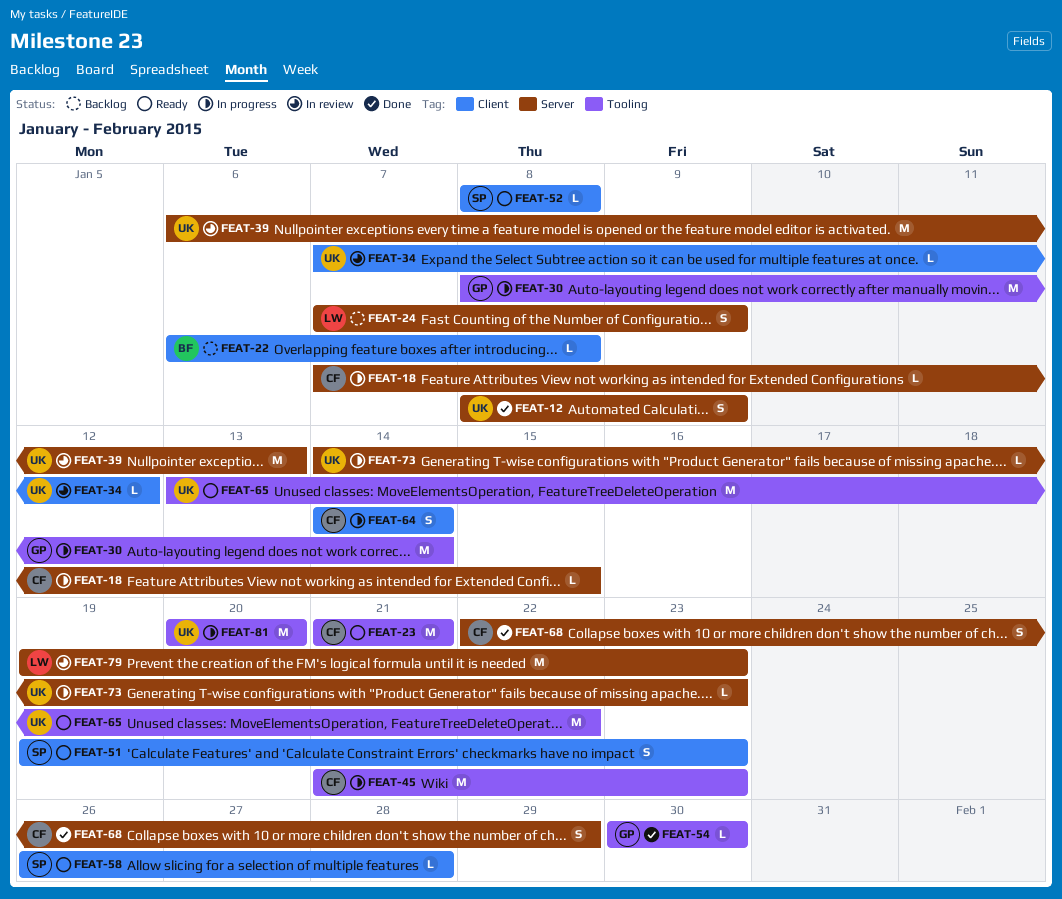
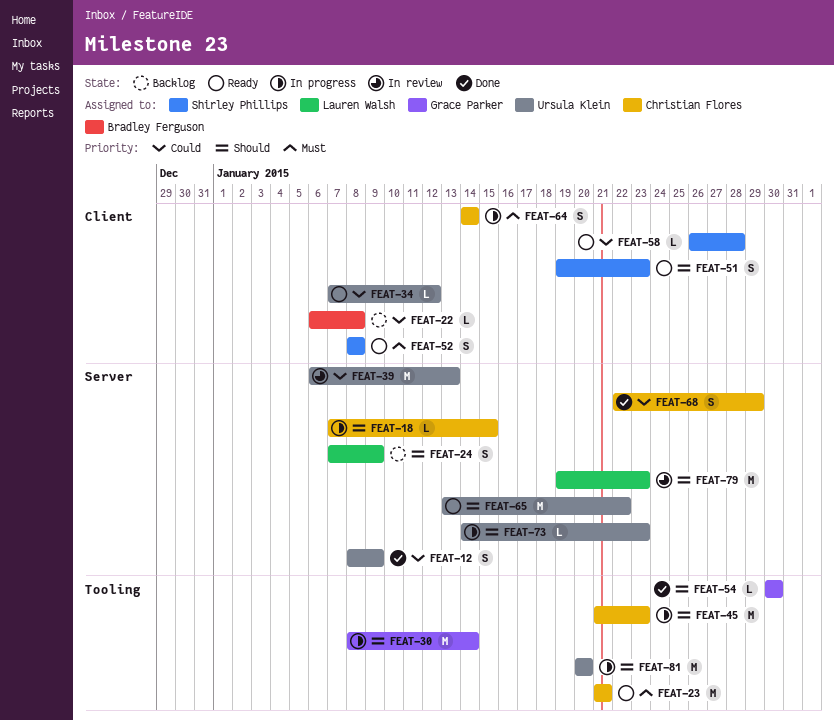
FEAT-34, status: In review -> Ready
FEAT-52, estimate: L -> S
FEAT-65, label: Tooling -> Server

